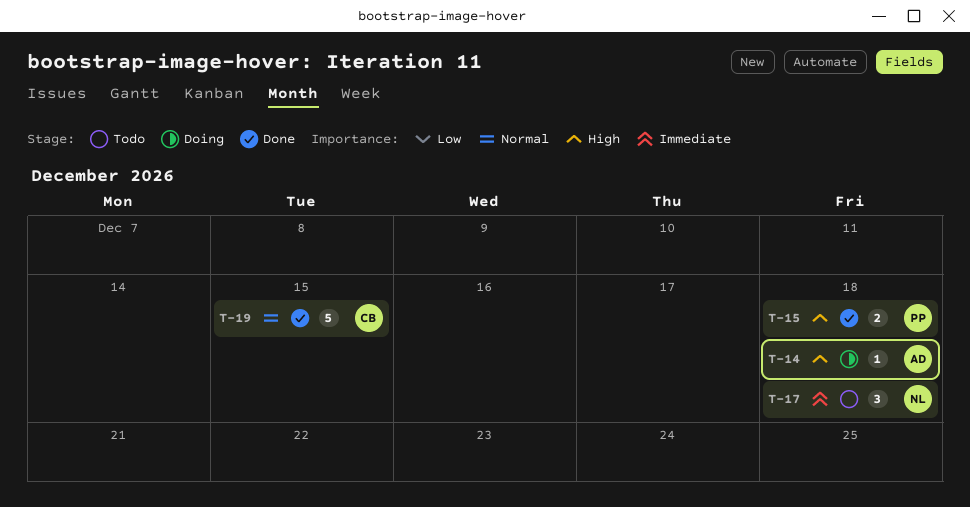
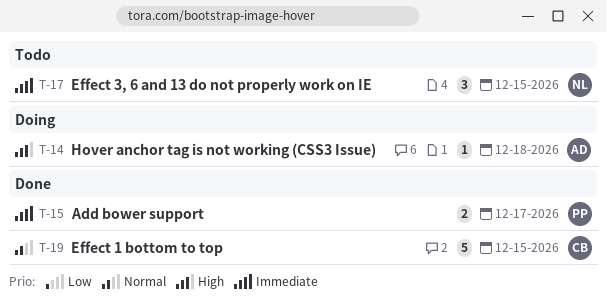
T-15, priority: High -> Immediate
T-15, due: Dec 18 -> Dec 17
T-17, due: Dec 18 -> Dec 15

